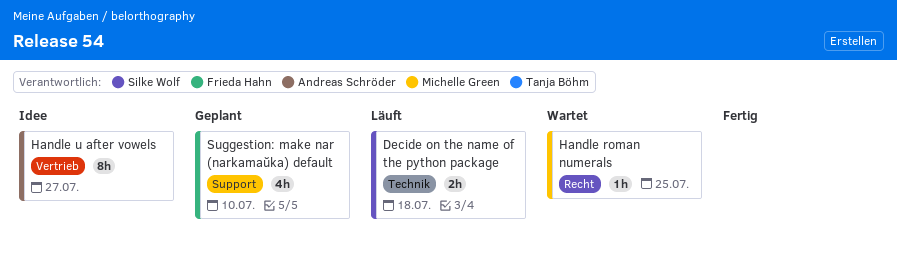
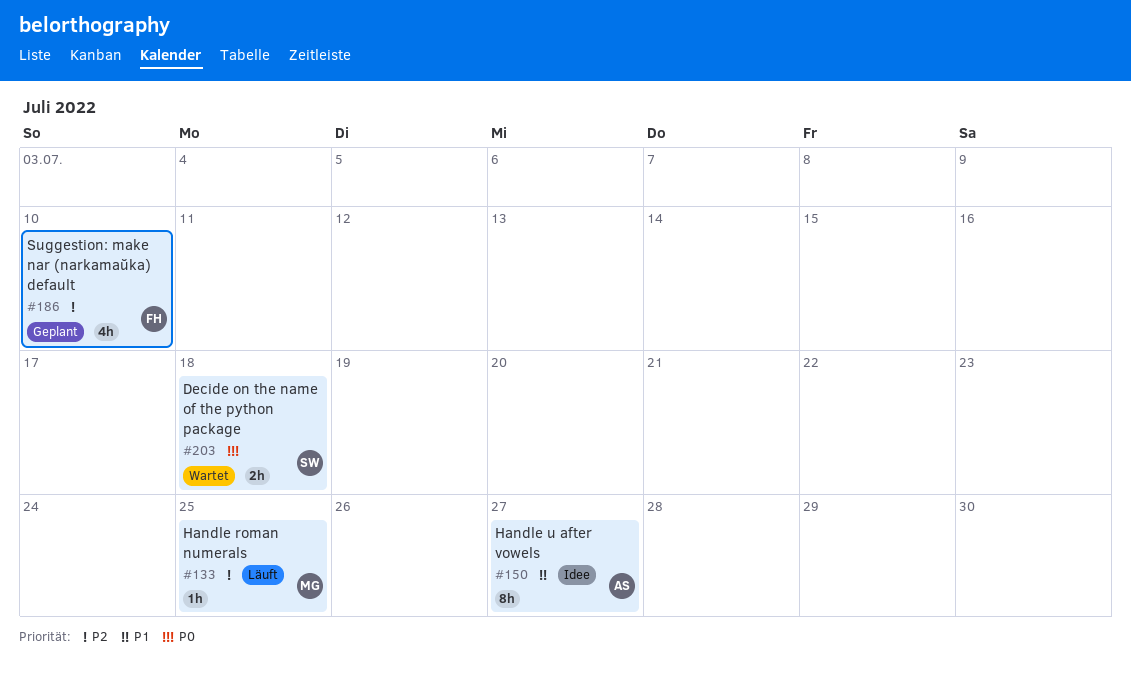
Decide on the name of the python package, status: Läuft -> Wartet
Handle roman numerals, status: Wartet -> Läuft

